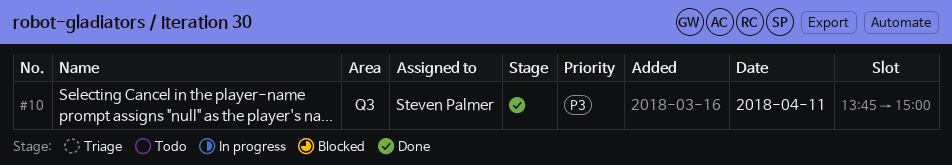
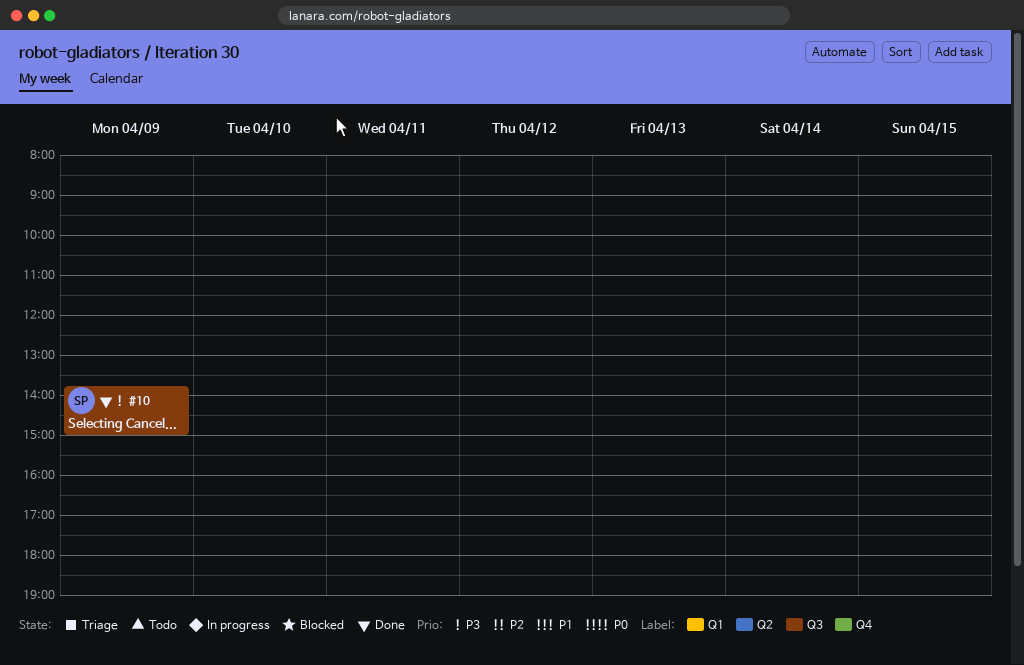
#10, day: Apr 11 -> Apr 9

